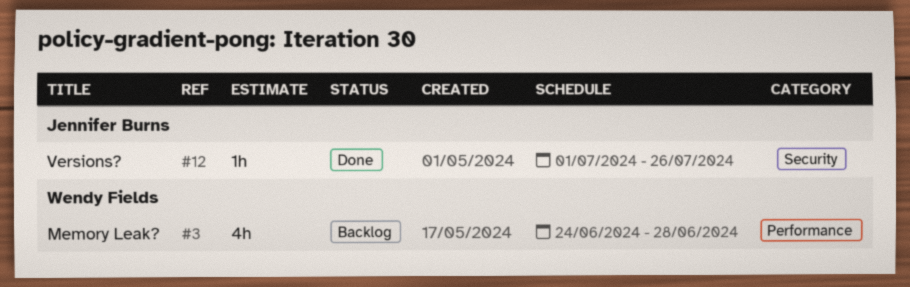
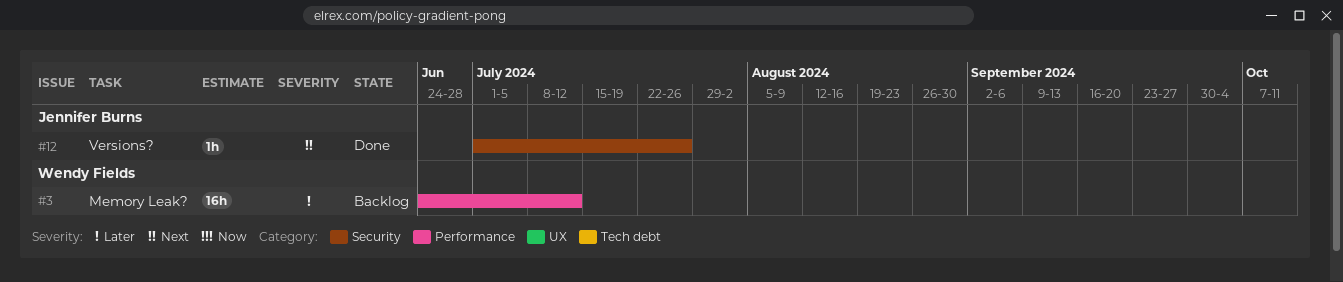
#3, estimate: 4h -> 16h
#3, due: Jun 28 -> Jul 12

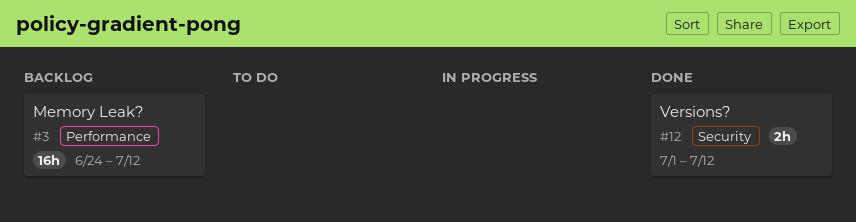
#12, estimate: 1h -> 2h
#12, due: Jul 26 -> Jul 12

